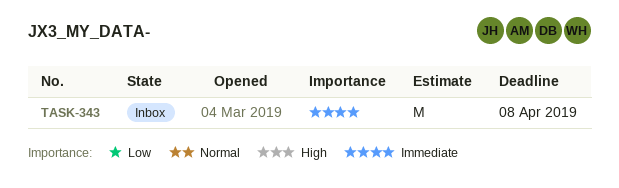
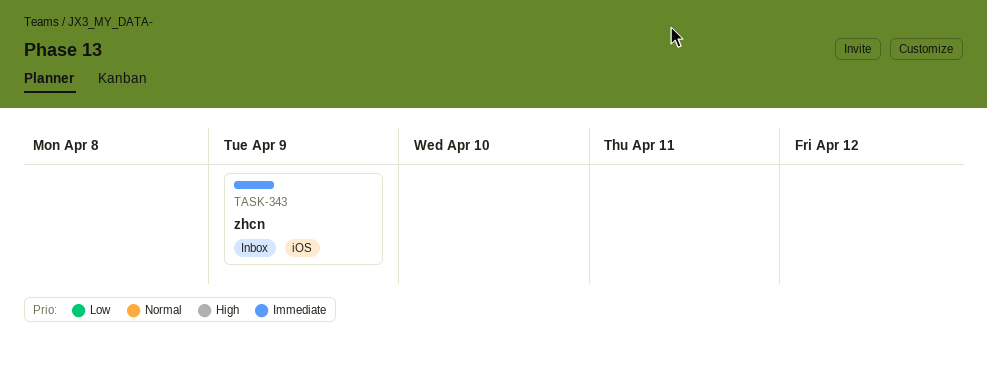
TASK-343, due: Apr 8 -> Apr 9

